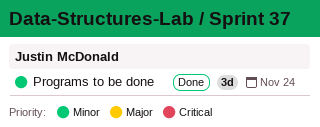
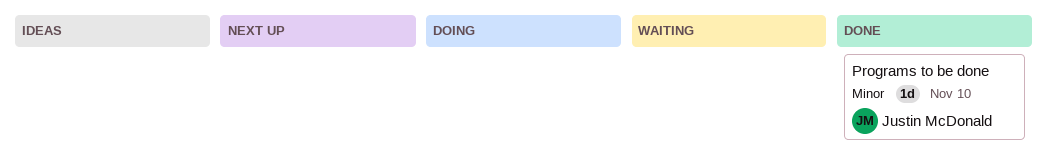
Programs to be done, estimate: 3d -> 1d
Programs to be done, due: Nov 24 -> Nov 10

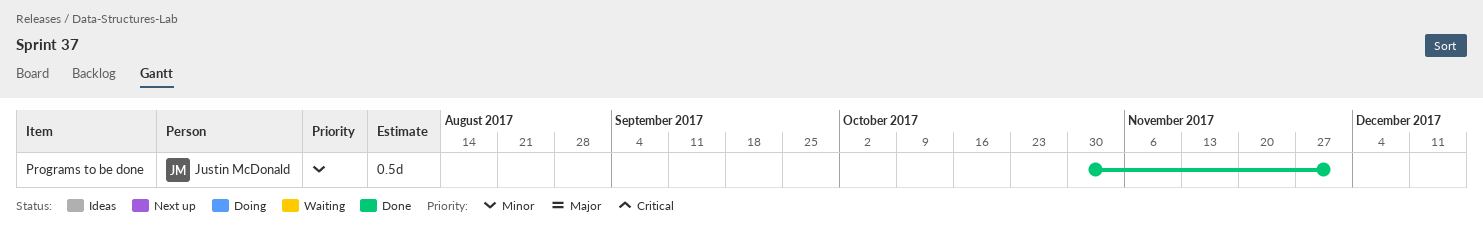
Programs to be done, estimate: 1d -> 0.5d
Programs to be done, due: Nov 10 -> Dec 1

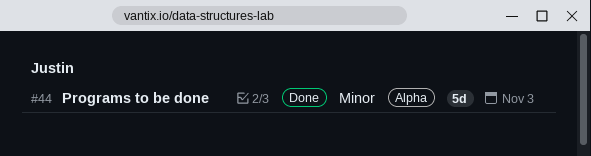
Programs to be done, estimate: 0.5d -> 5d
Programs to be done, due: Dec 1 -> Nov 3

